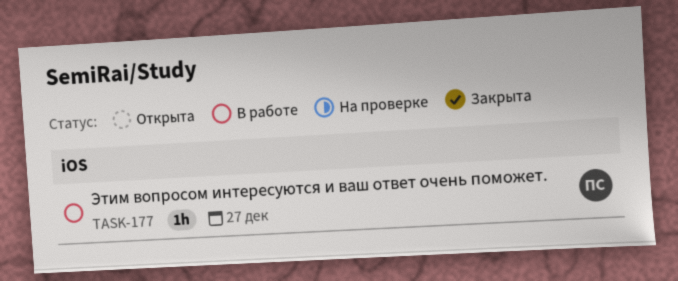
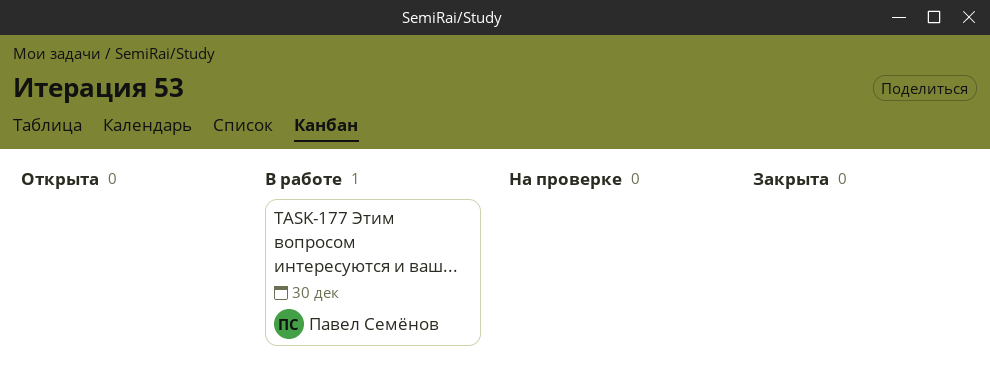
TASK-177, due: Dec 27 -> Dec 30

